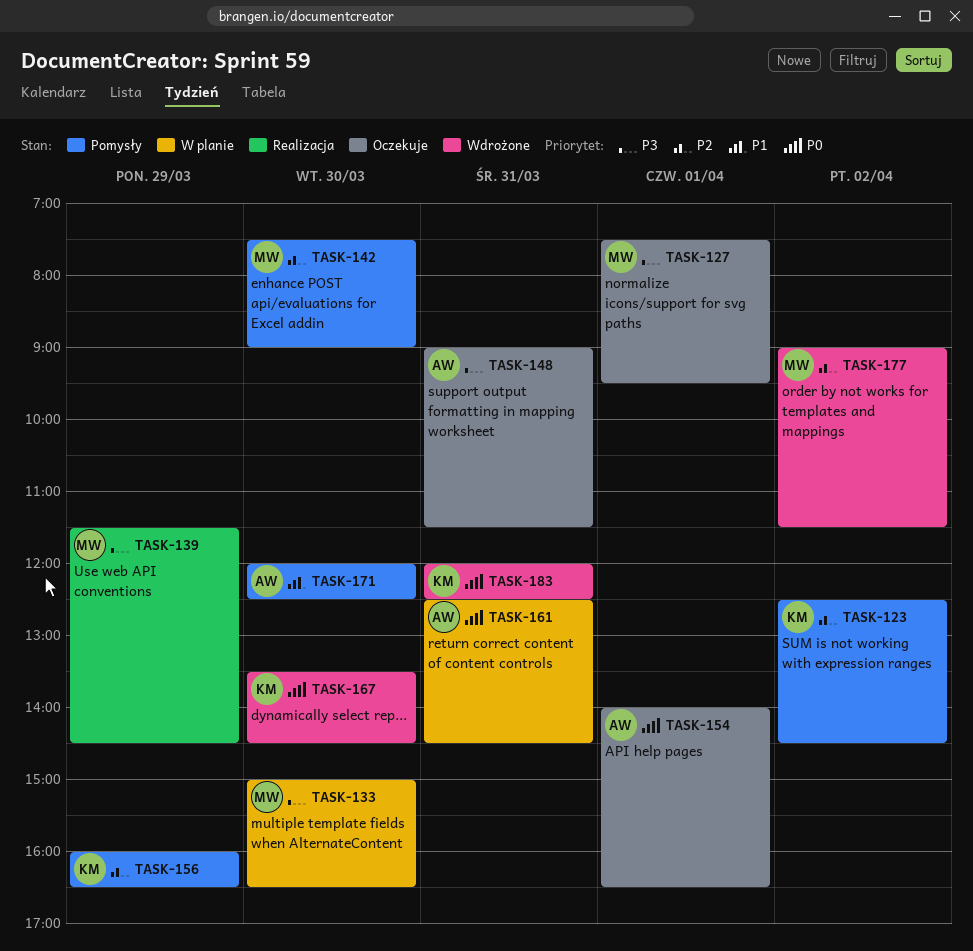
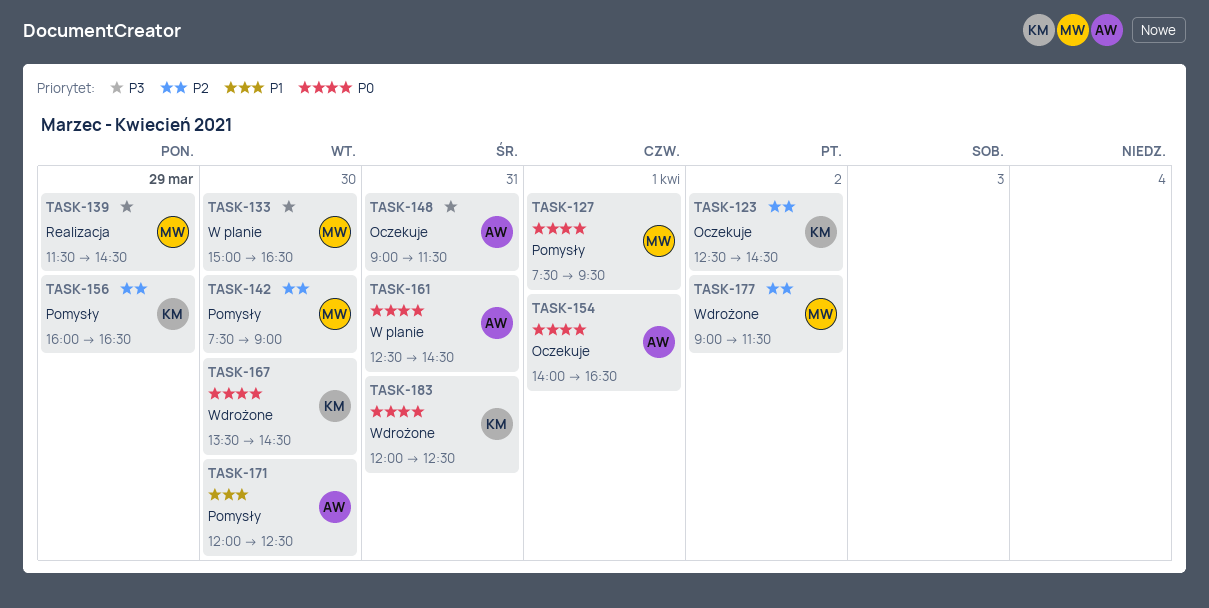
TASK-123, status: Pomysły -> Oczekuje
TASK-127, status: Oczekuje -> Pomysły
TASK-127, priority: P3 -> P0

